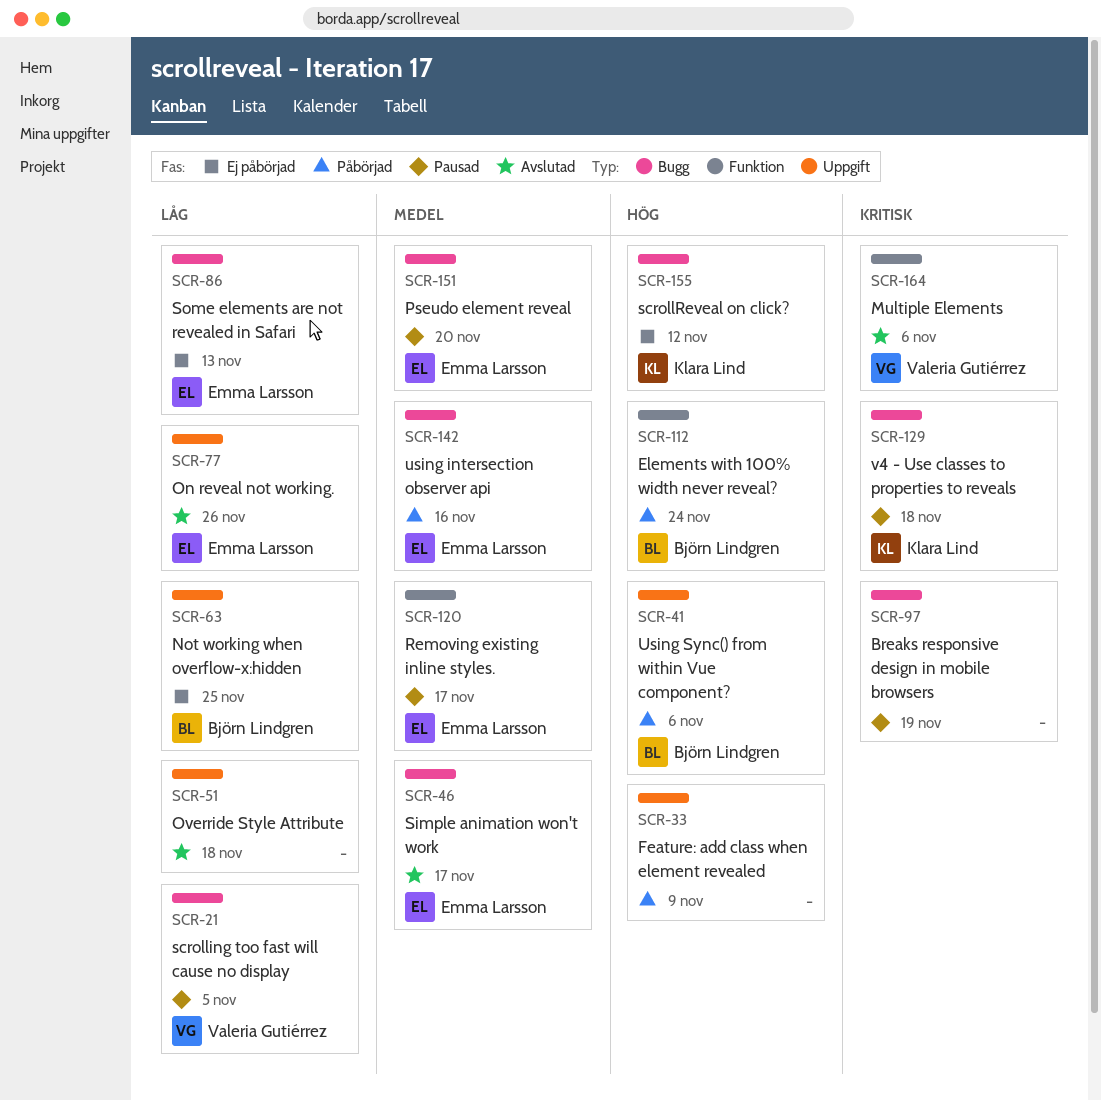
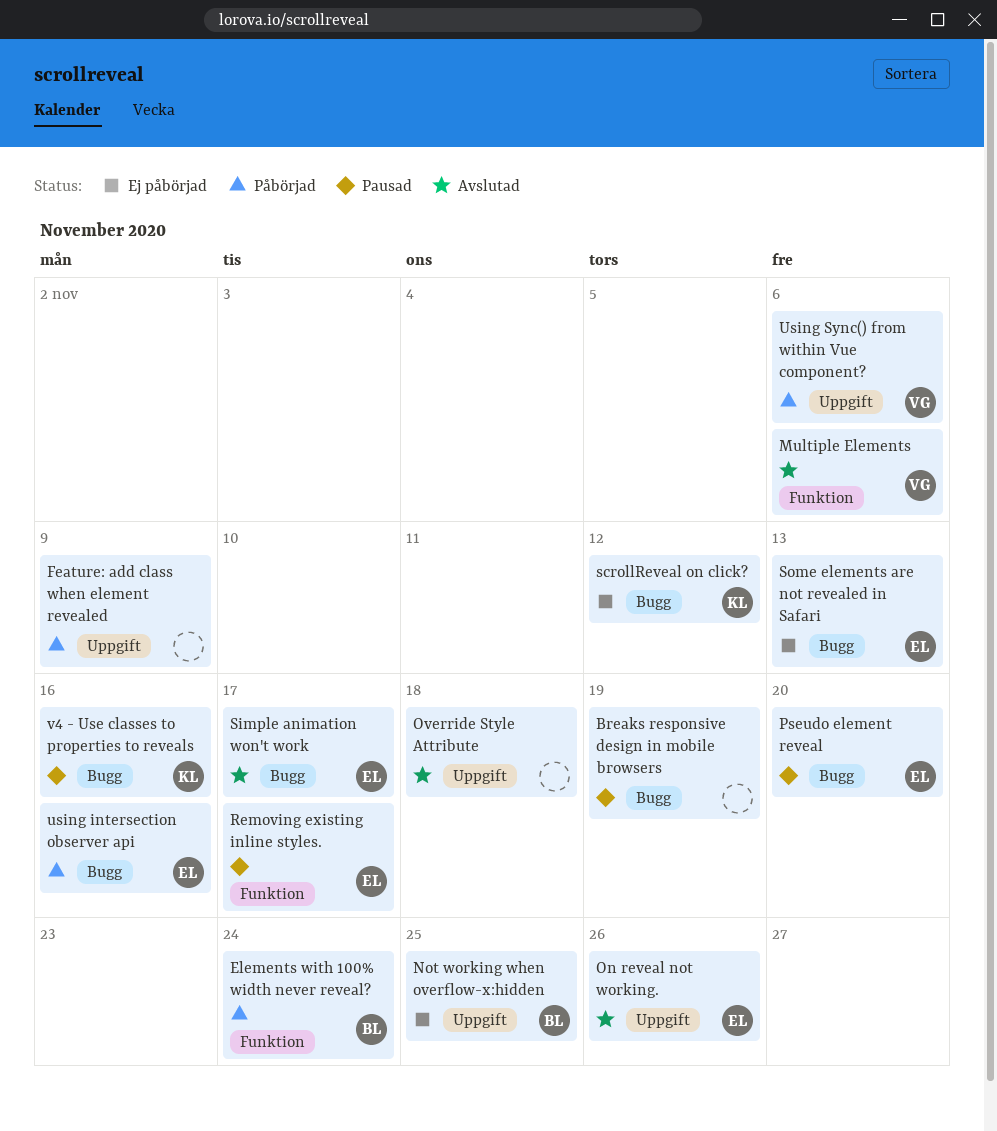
scrolling too fast will cause no display: present -> none
Using Sync() from within Vue component?, owner: Björn Lindgren -> Valeria Gutiérrez
v4 - Use classes to properties to reveals, due: Nov 18 -> Nov 16

